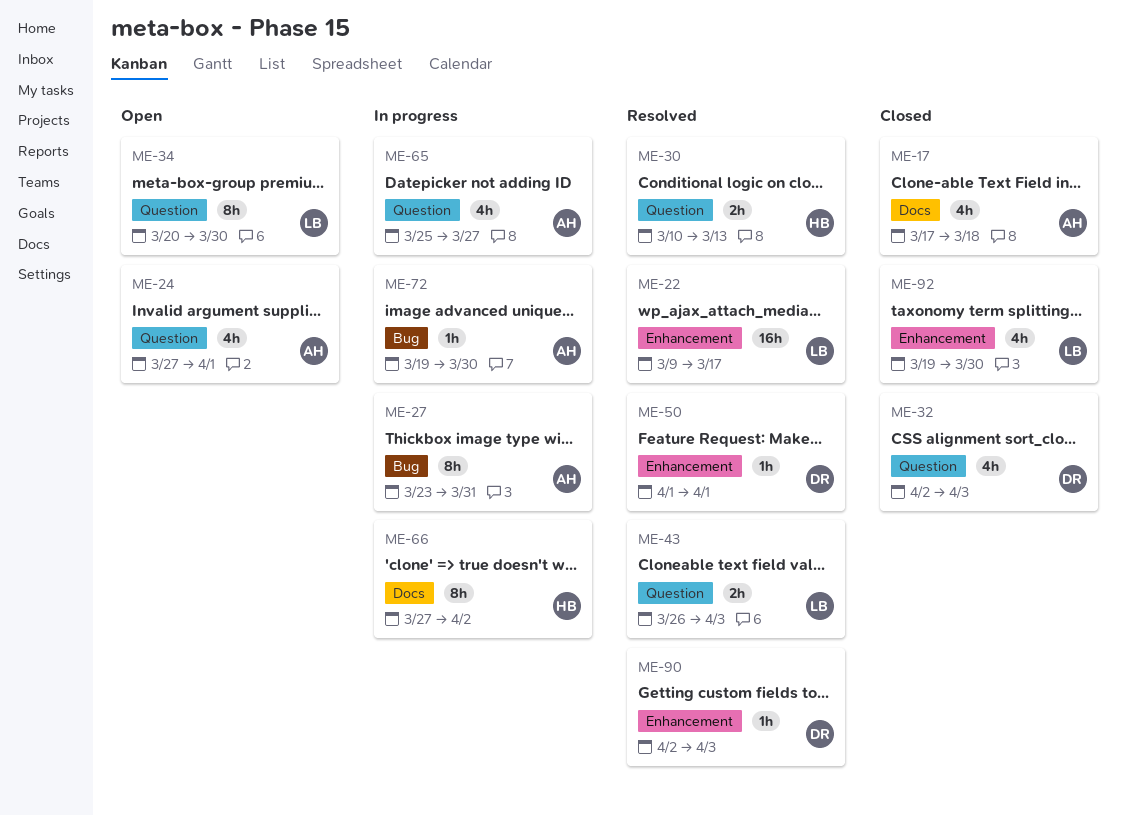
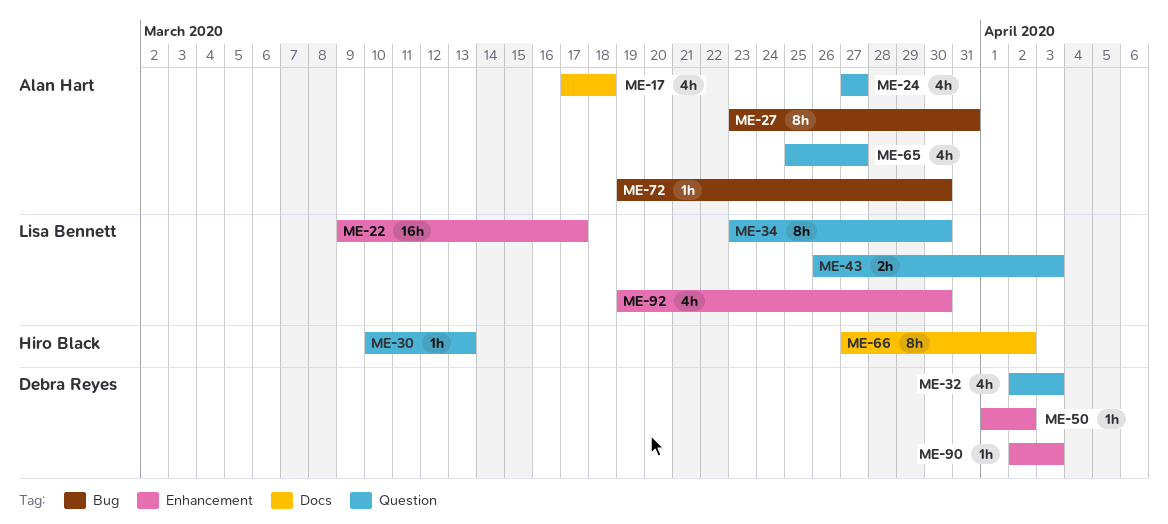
ME-24, due: Apr 1 -> Mar 27
ME-30, estimate: 2h -> 1h
ME-34, start: Mar 20 -> Mar 23
ME-50, due: Apr 1 -> Apr 2

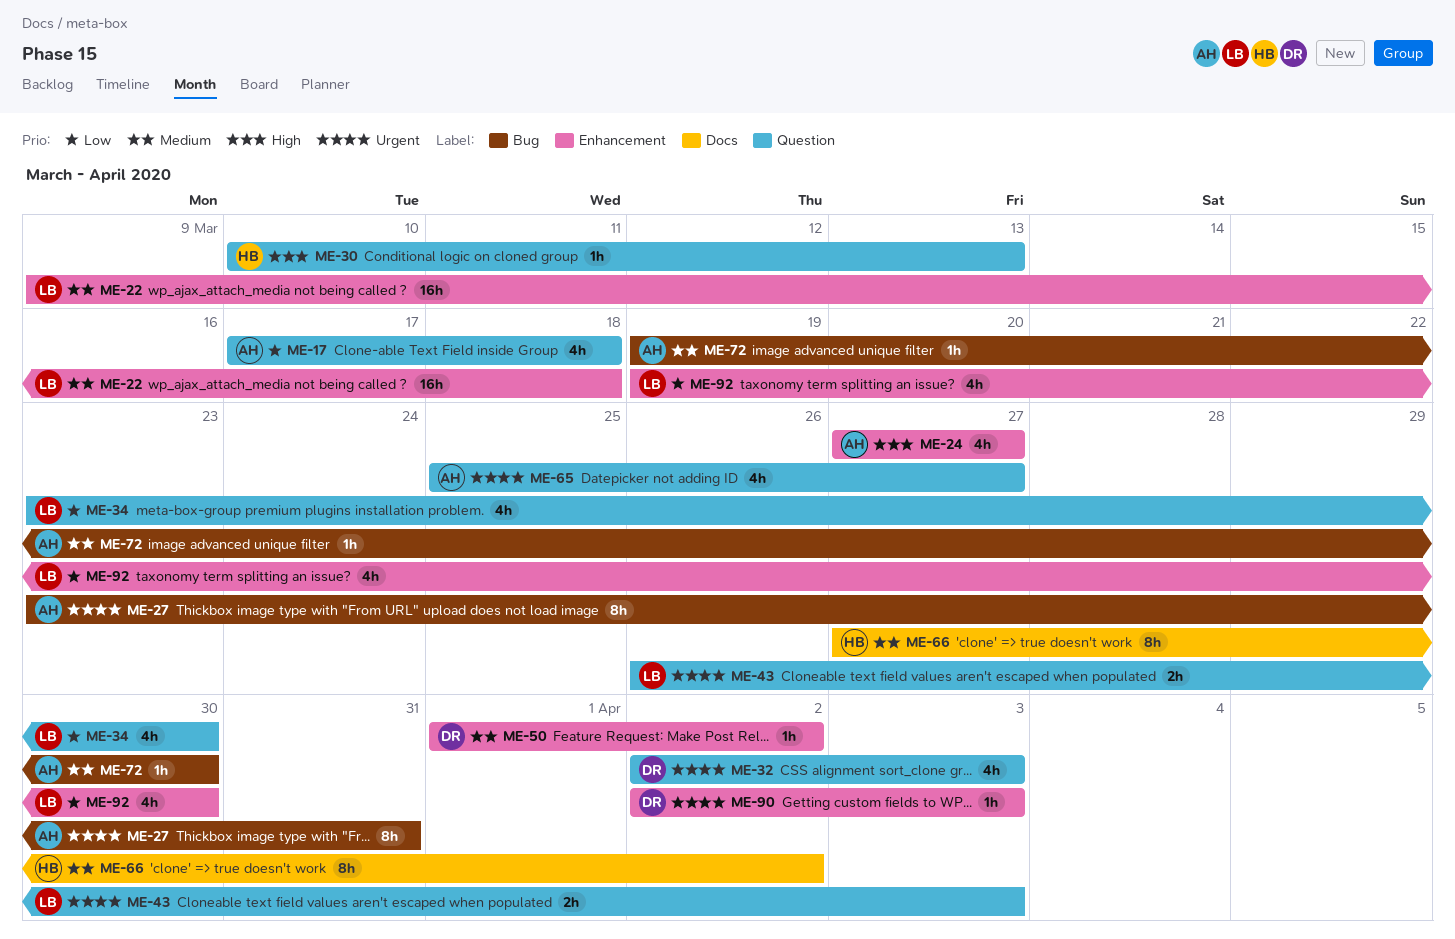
ME-17, label: Docs -> Question
ME-22, due: Mar 17 -> Mar 18
ME-24, label: Question -> Enhancement
ME-34, estimate: 8h -> 4h

